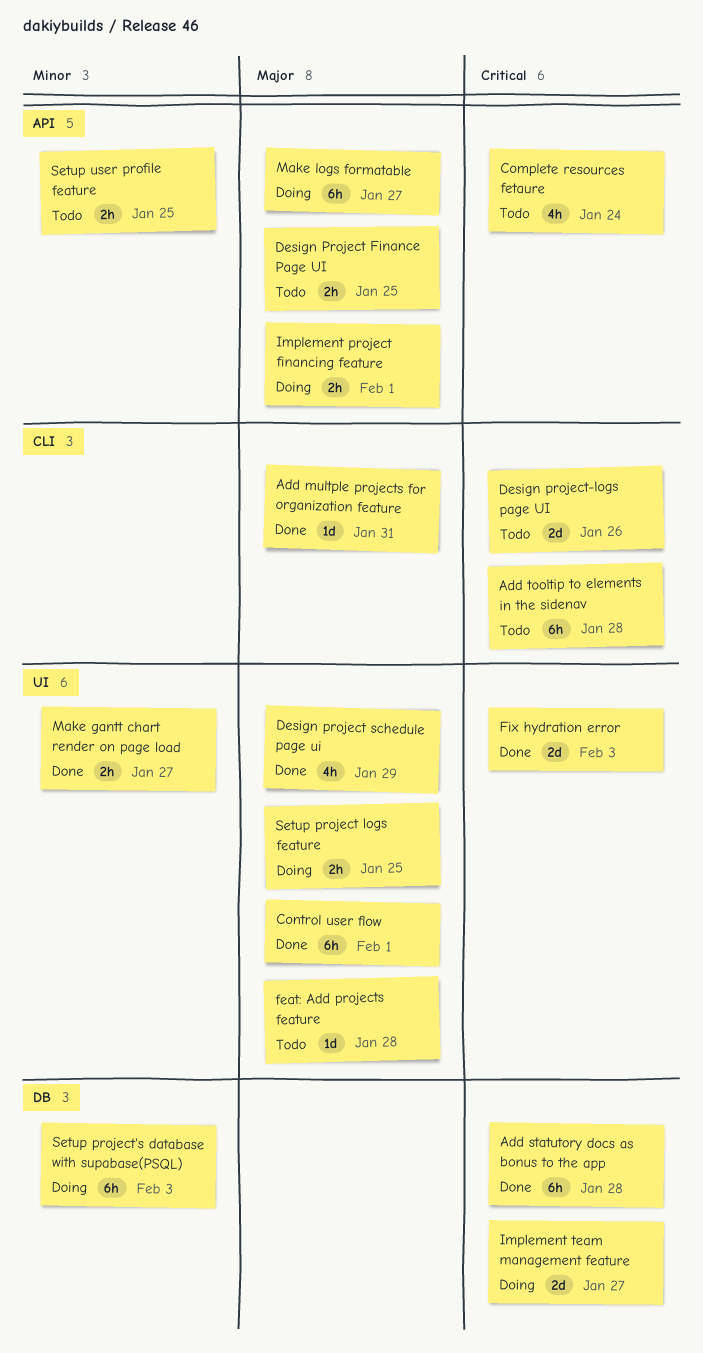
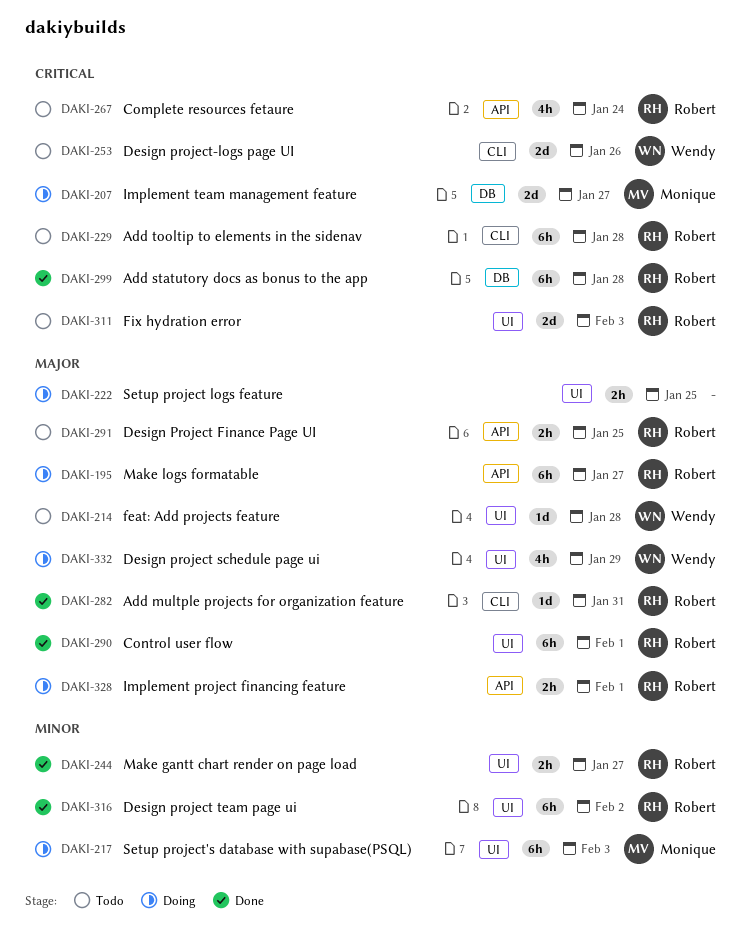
Design project schedule page ui, status: Done -> Doing
Design project team page ui: none -> present
Fix hydration error, status: Done -> Todo
Setup project's database with supabase(PSQL), label: DB -> UI
Setup user profile feature: present -> none

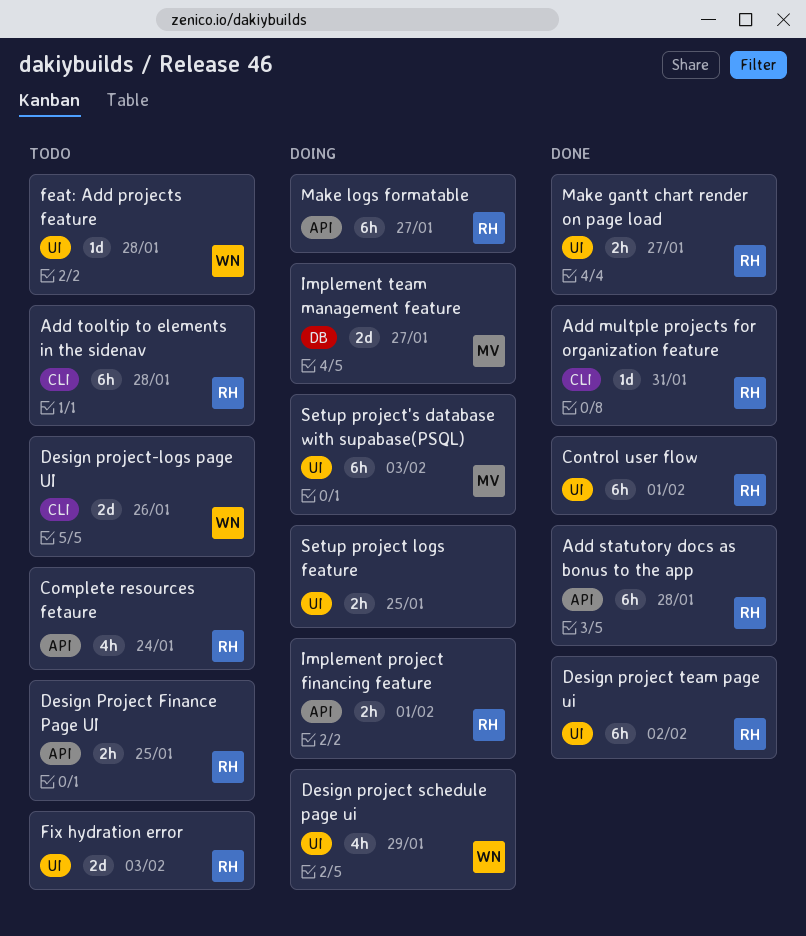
Add statutory docs as bonus to the app, label: DB -> API

